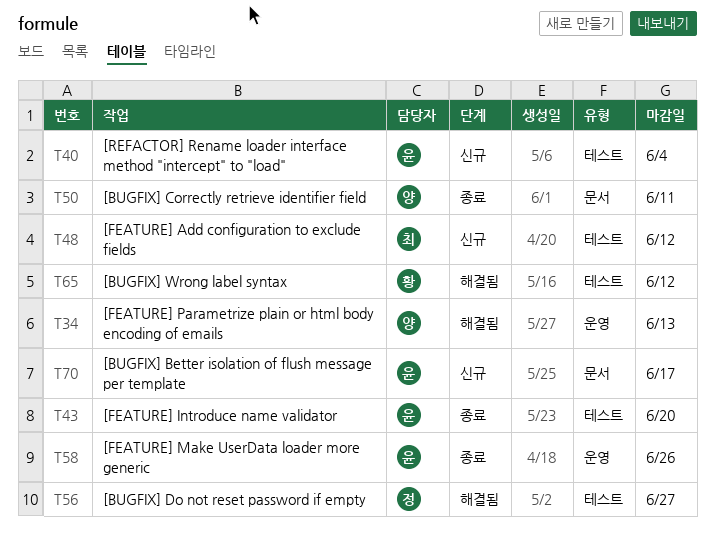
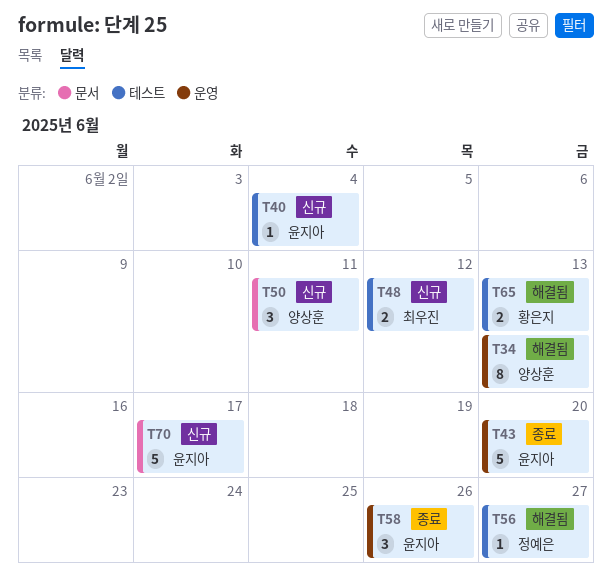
T43, label: 테스트 -> 운영
T50, status: 종료 -> 신규
T65, due: Jun 12 -> Jun 13

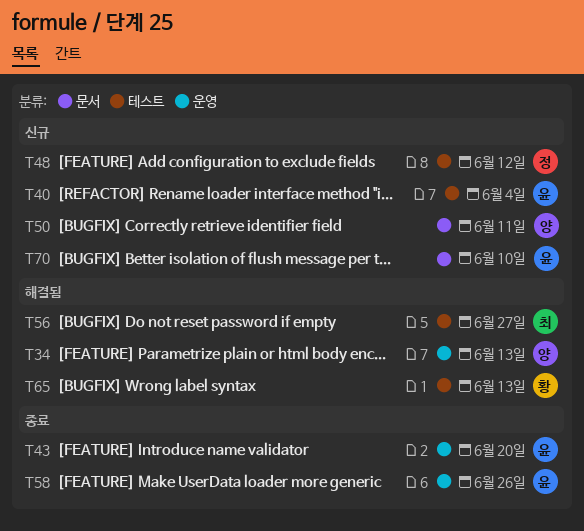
T48, owner: 최우진 -> 정예은
T56, owner: 정예은 -> 최우진
T70, due: Jun 17 -> Jun 10

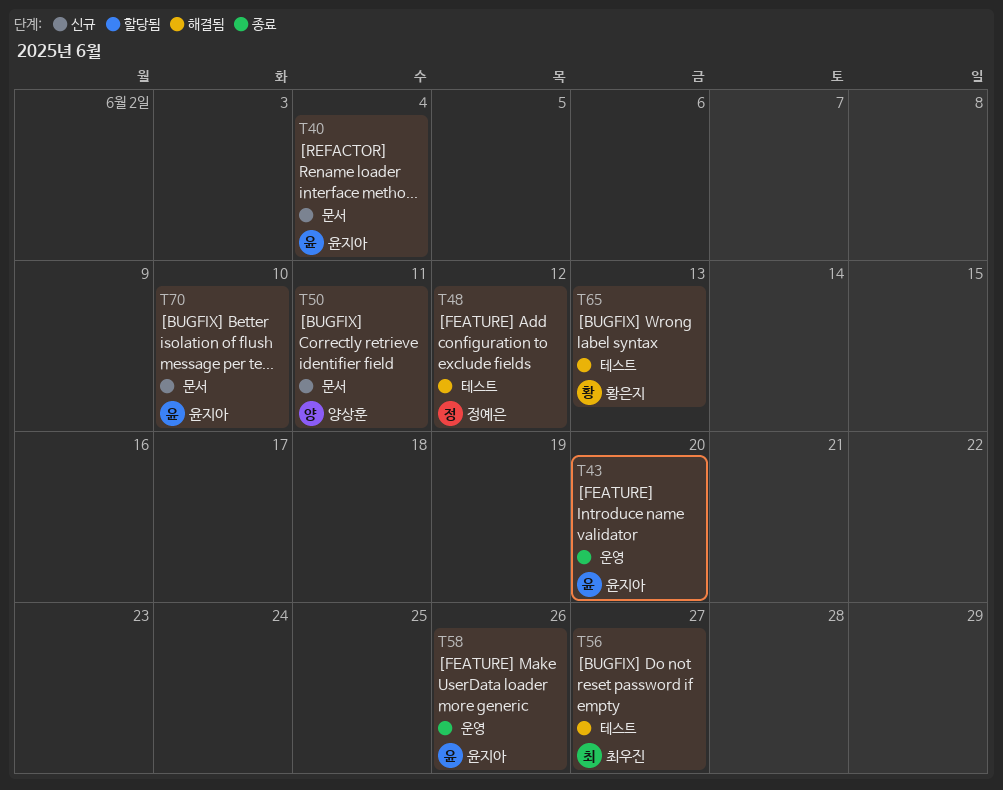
T34: present -> none
T40, label: 테스트 -> 문서
T48, status: 신규 -> 해결됨

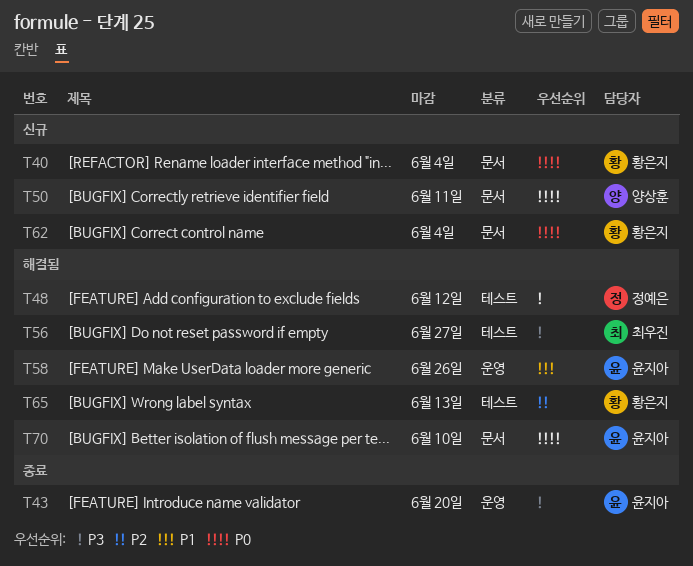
T40, owner: 윤지아 -> 황은지
T58, status: 종료 -> 해결됨
T62: none -> present
T70, status: 신규 -> 해결됨

